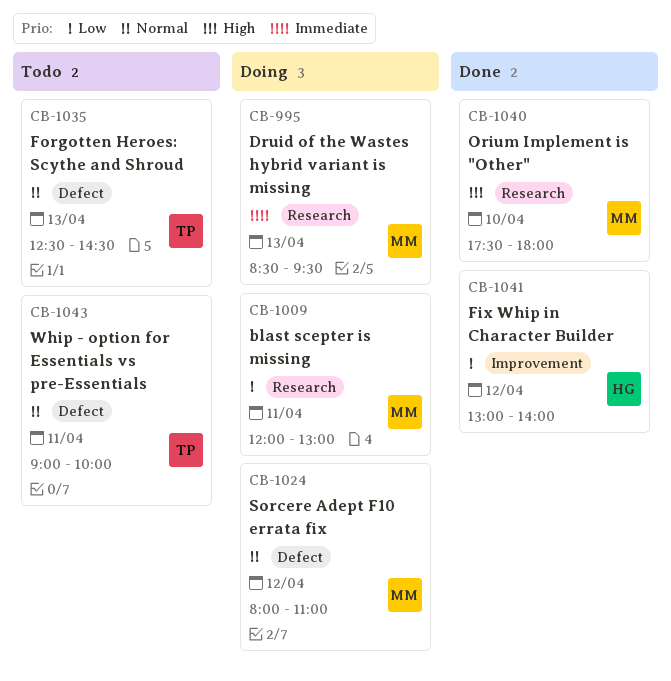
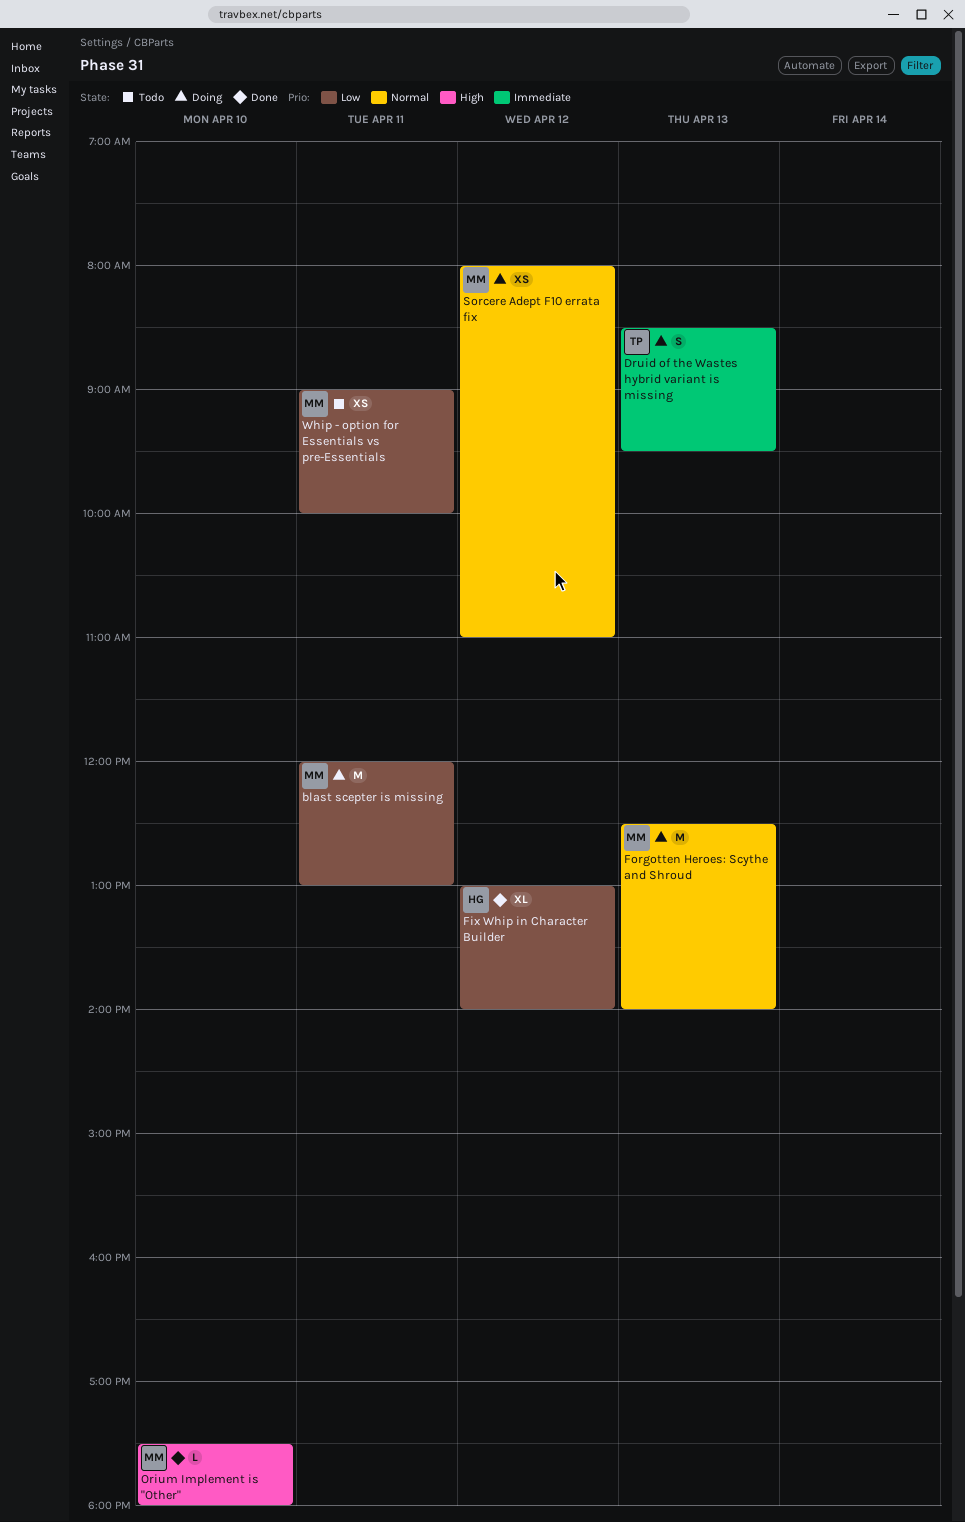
Druid of the Wastes hybrid variant is missing, owner: MM -> TP
Forgotten Heroes: Scythe and Shroud, status: Todo -> Doing
Forgotten Heroes: Scythe and Shroud, owner: TP -> MM
Forgotten Heroes: Scythe and Shroud, ends: 14:30 -> 14:00
Whip - option for Essentials vs pre-Essentials, owner: TP -> MM
Whip - option for Essentials vs pre-Essentials, priority: Normal -> Low

